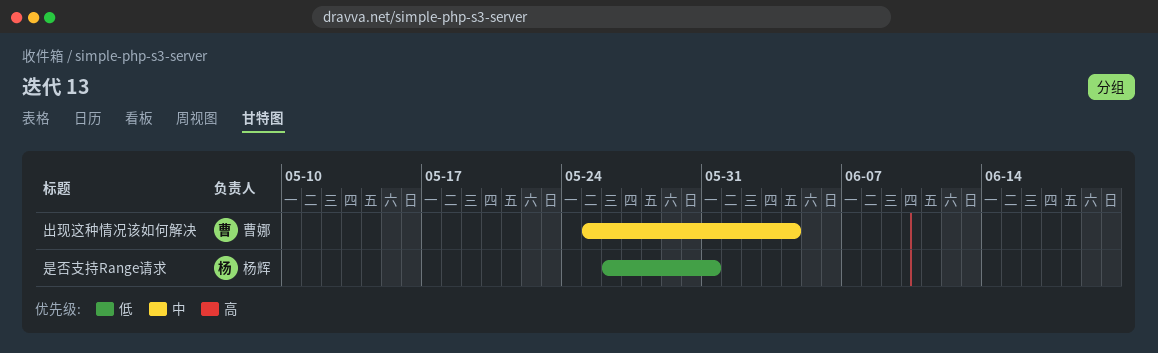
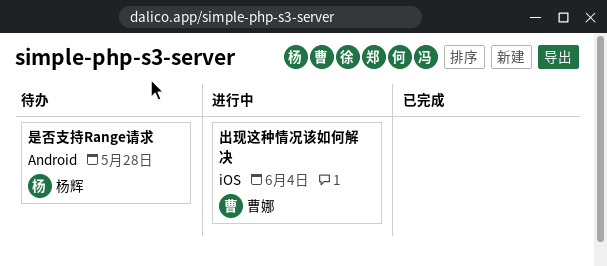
是否支持Range请求, due: May 31 -> May 28

